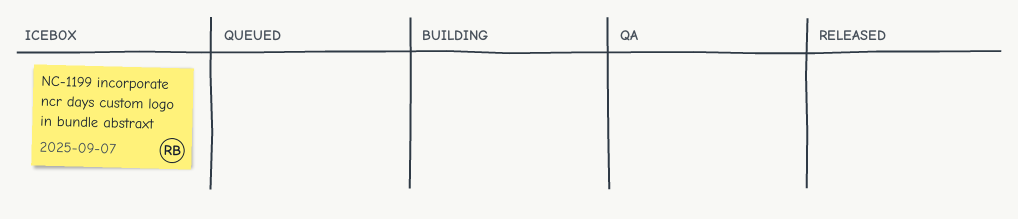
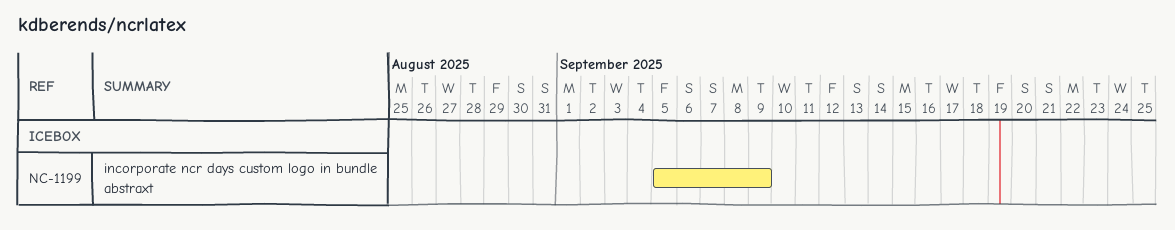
NC-1199, due: Sep 7 -> Sep 9

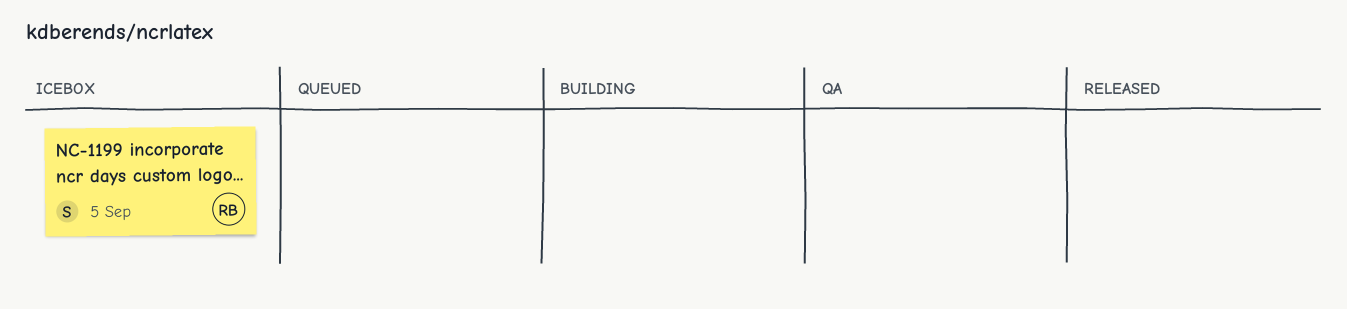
NC-1199, due: Sep 9 -> Sep 5

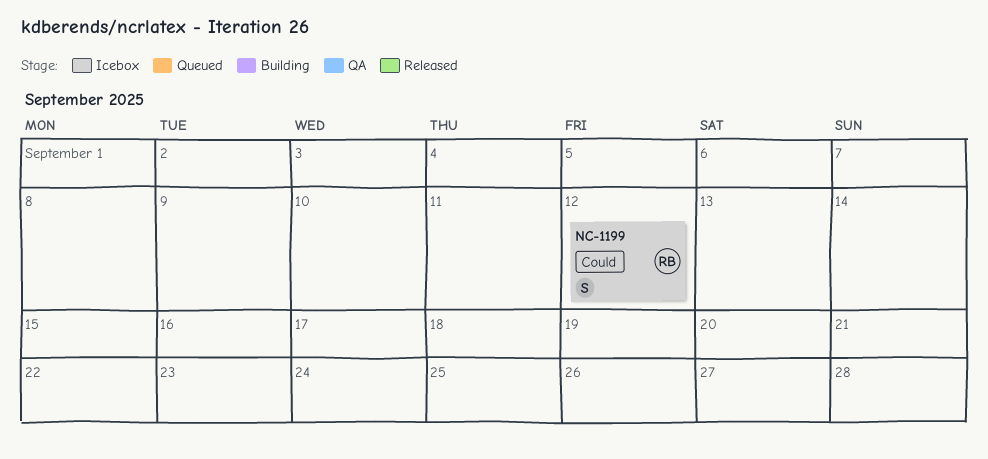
NC-1199, due: Sep 5 -> Sep 12

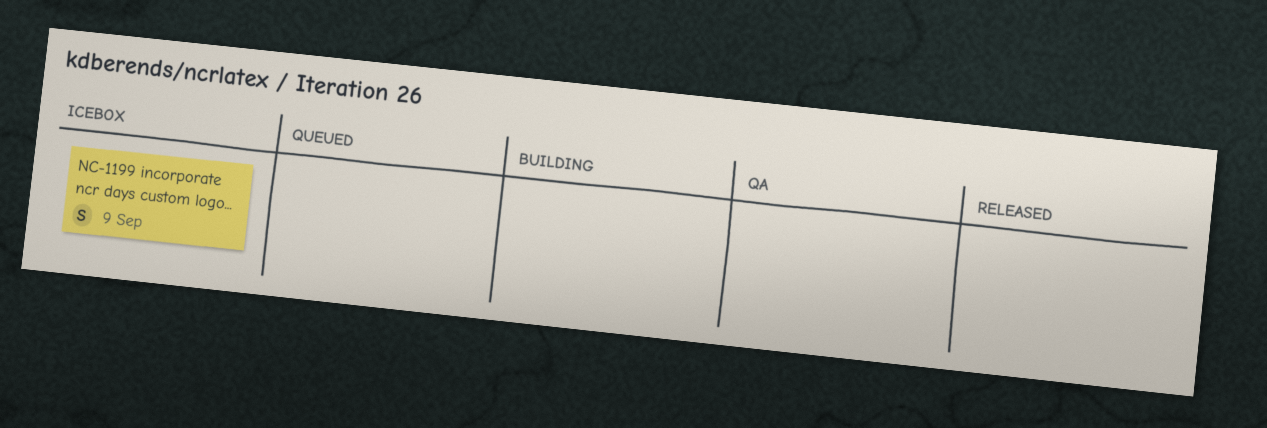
NC-1199, due: Sep 12 -> Sep 9

